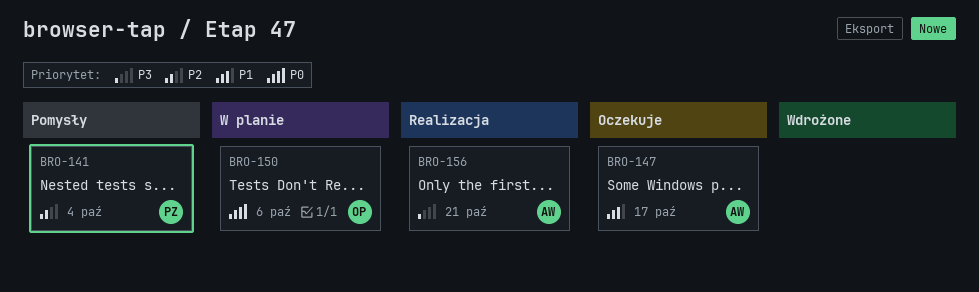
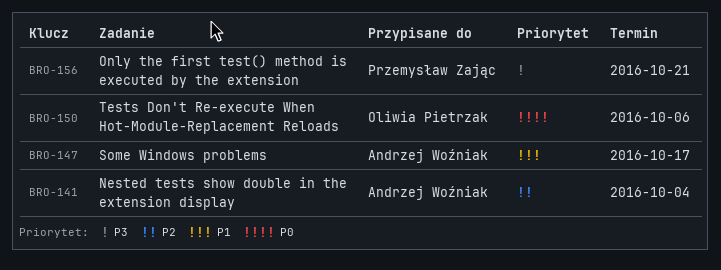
BRO-141, owner: Przemysław Zając -> Andrzej Woźniak
BRO-156, owner: Andrzej Woźniak -> Przemysław Zając

